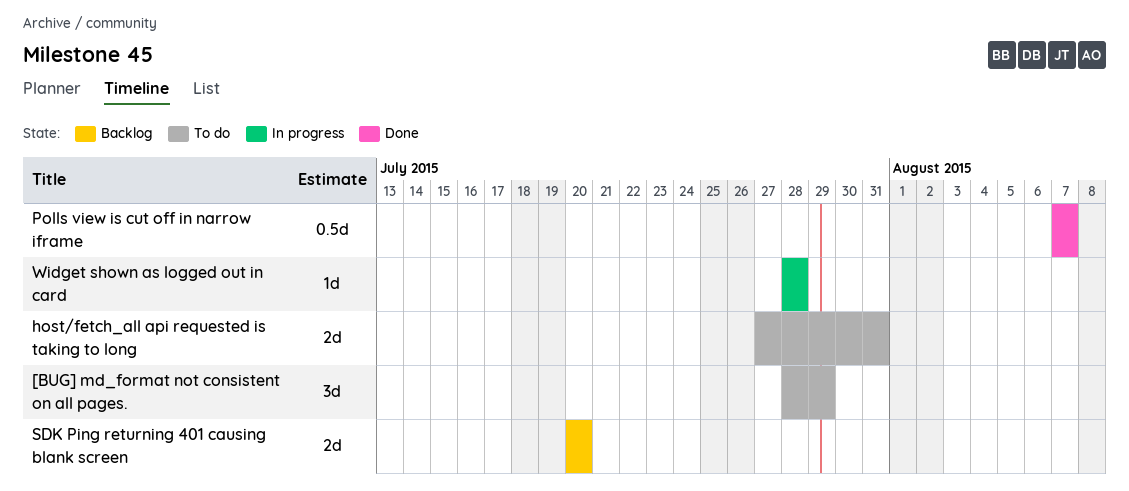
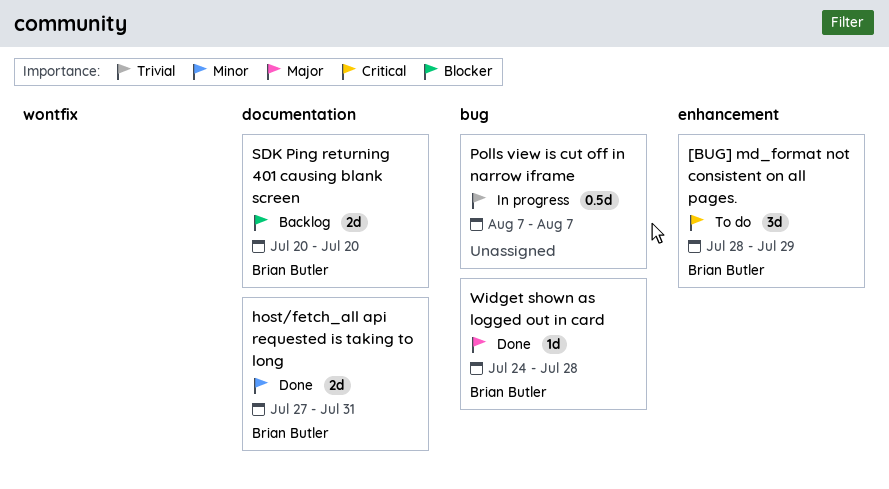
host/fetch_all api requested is taking to long, status: To do -> Done
Polls view is cut off in narrow iframe, status: Done -> In progress
Widget shown as logged out in card, status: In progress -> Done
Widget shown as logged out in card, start: Jul 28 -> Jul 24

